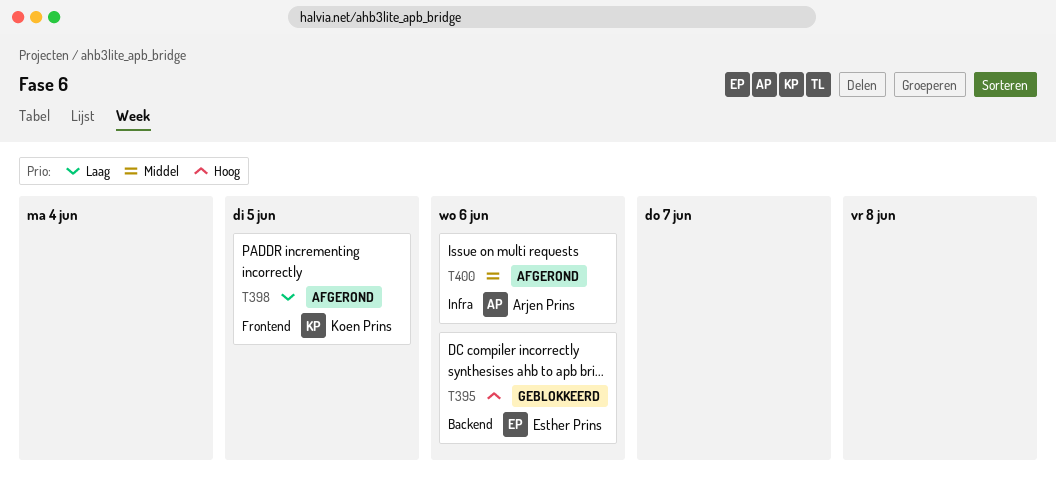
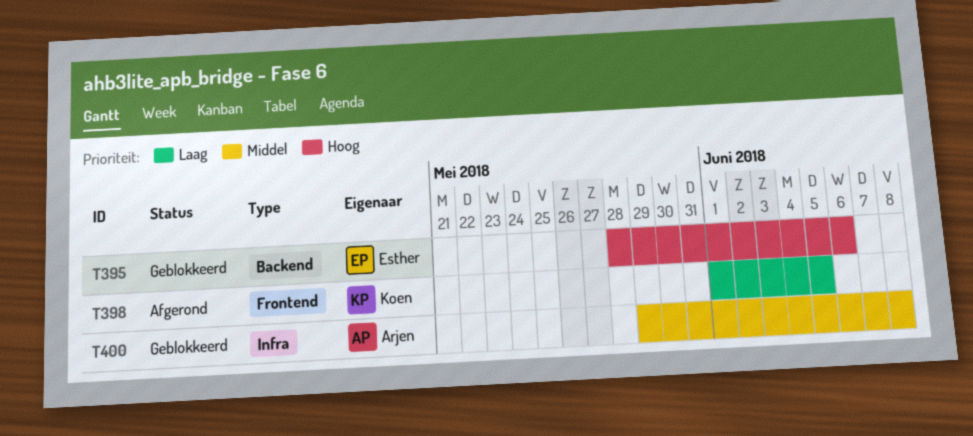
T400, status: Afgerond -> Geblokkeerd
T400, due: Jun 6 -> Jun 8

